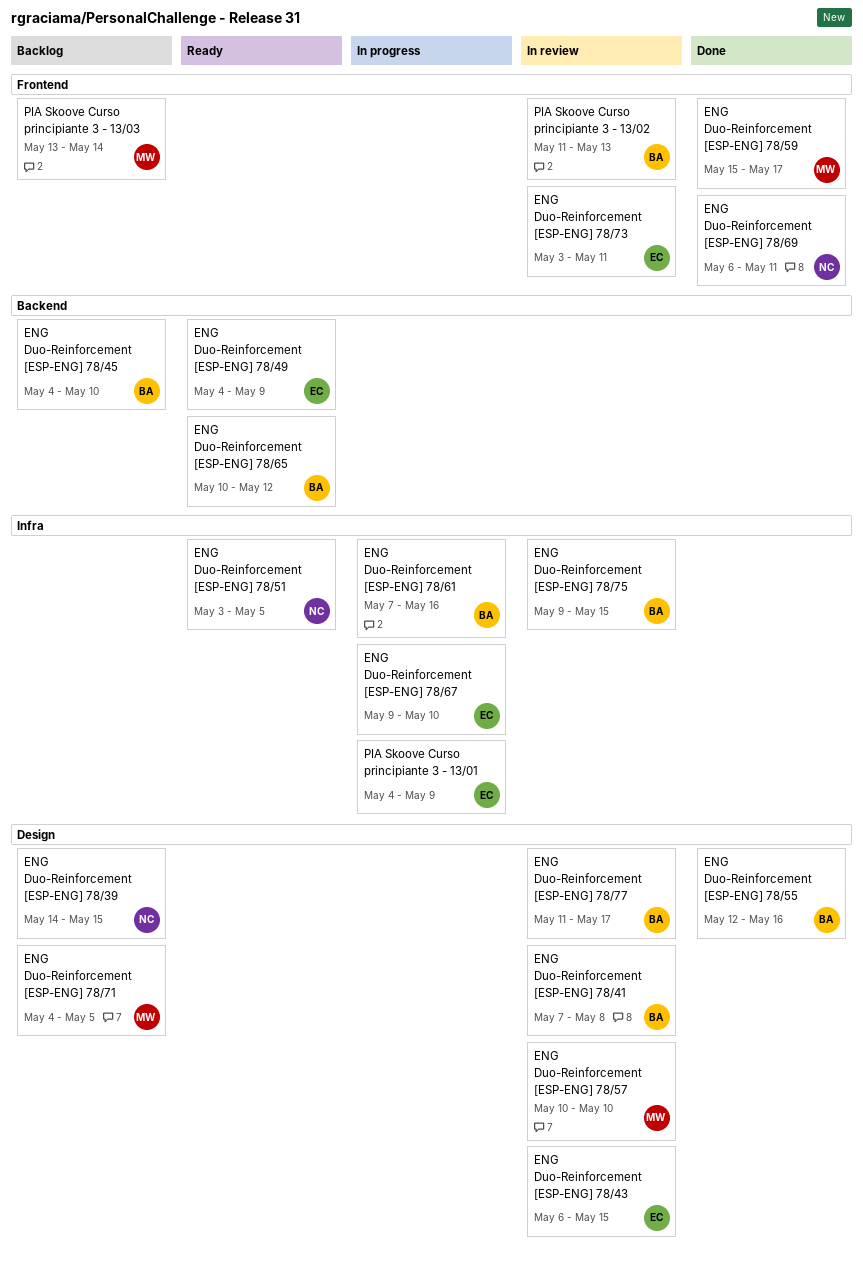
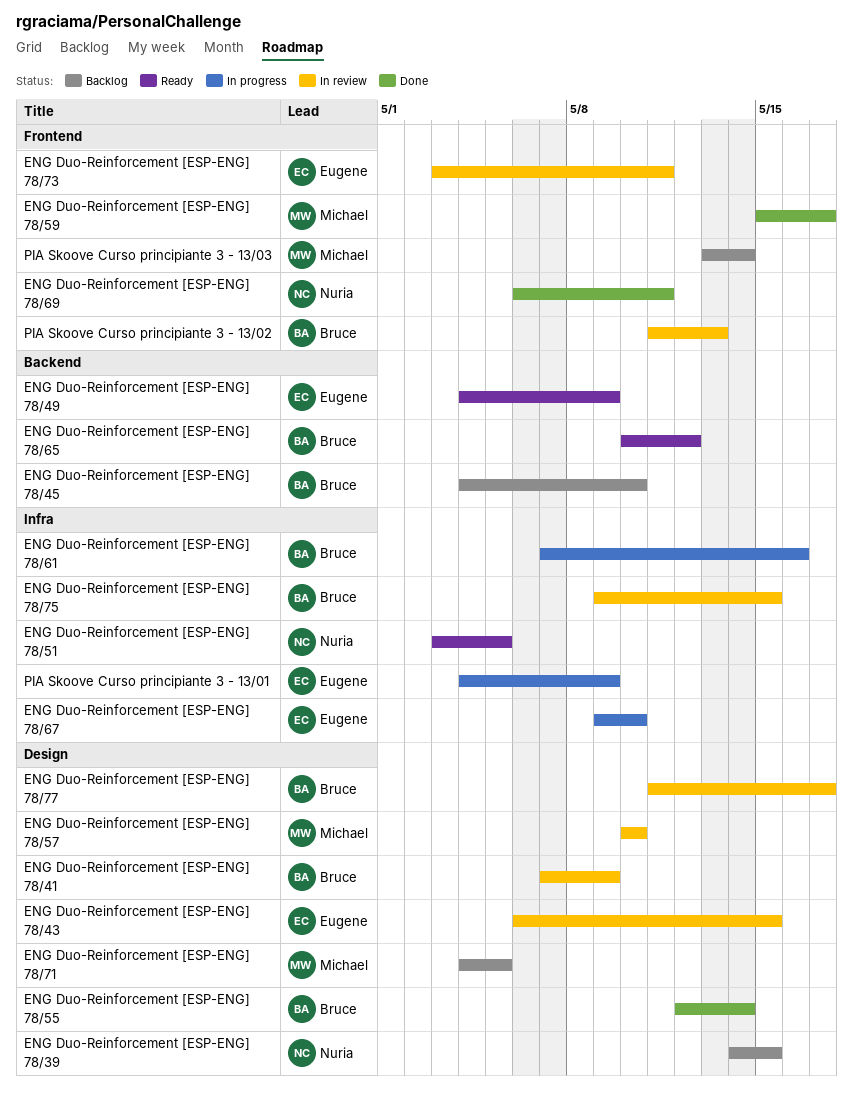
ENG Duo-Reinforcement [ESP-ENG] 78/41, due: May 8 -> May 9
ENG Duo-Reinforcement [ESP-ENG] 78/55, due: May 16 -> May 14

